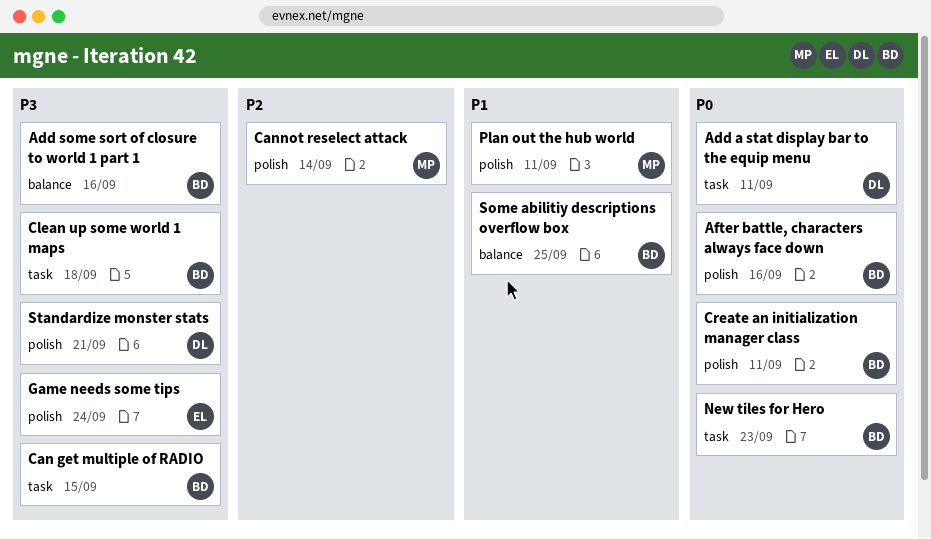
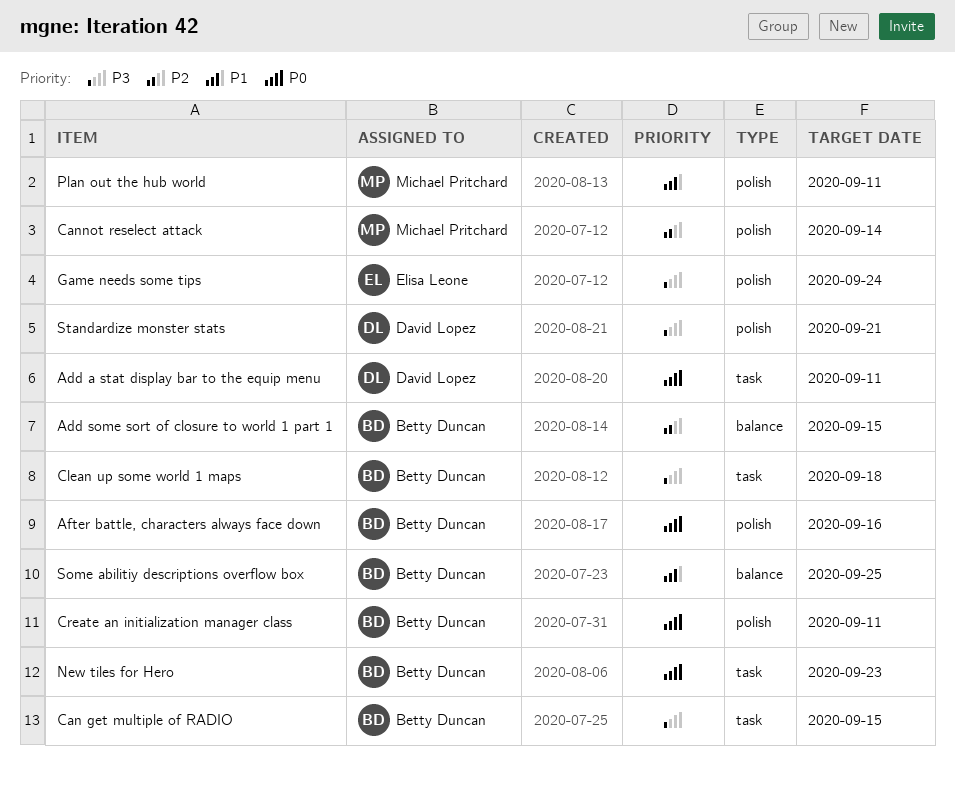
Add some sort of closure to world 1 part 1, priority: P3 -> P2
Add some sort of closure to world 1 part 1, due: Sep 16 -> Sep 15

